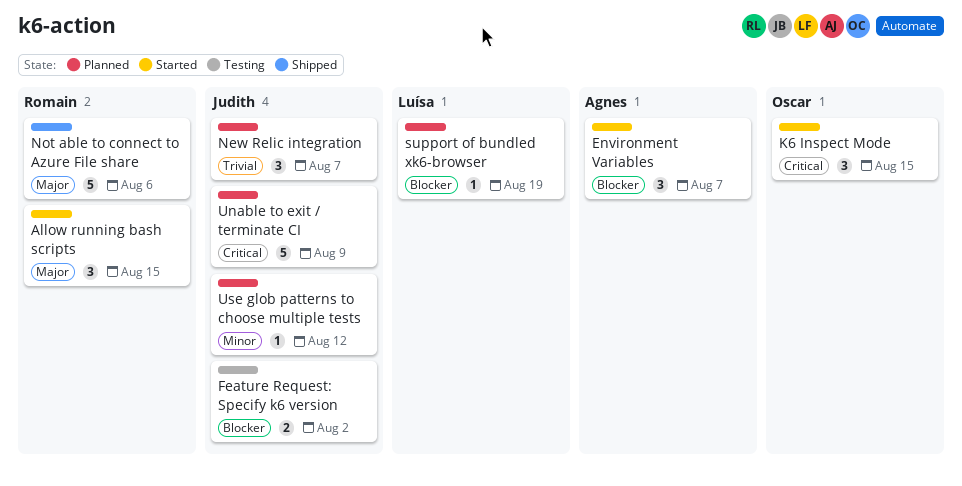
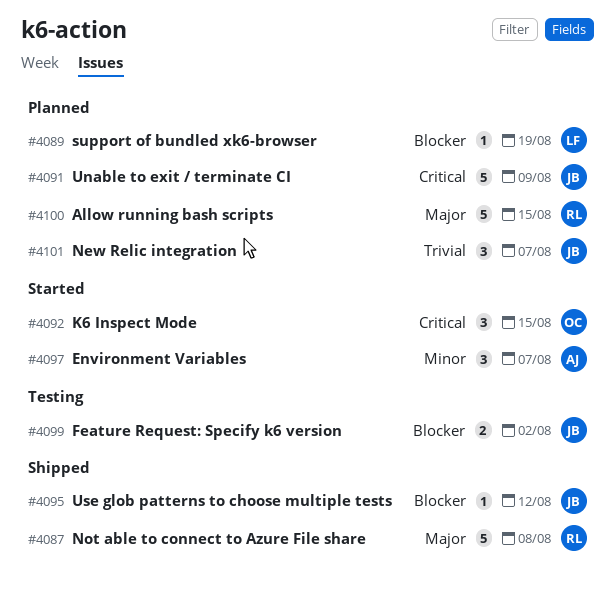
Allow running bash scripts, status: Started -> Planned
Allow running bash scripts, estimate: 3 -> 5
Environment Variables, priority: Blocker -> Minor
Not able to connect to Azure File share, due: Aug 6 -> Aug 8
Use glob patterns to choose multiple tests, status: Planned -> Shipped
Use glob patterns to choose multiple tests, priority: Minor -> Blocker

